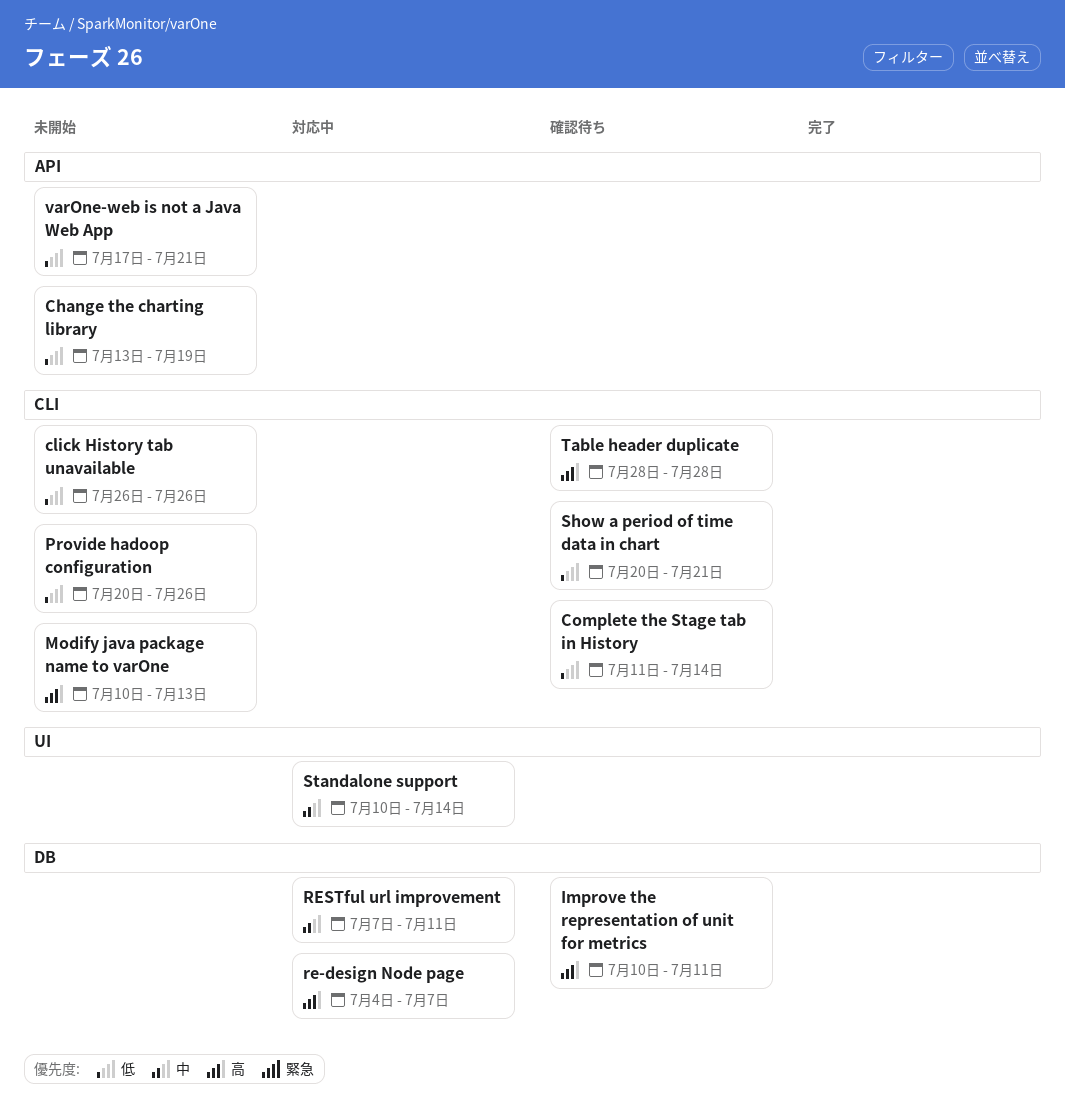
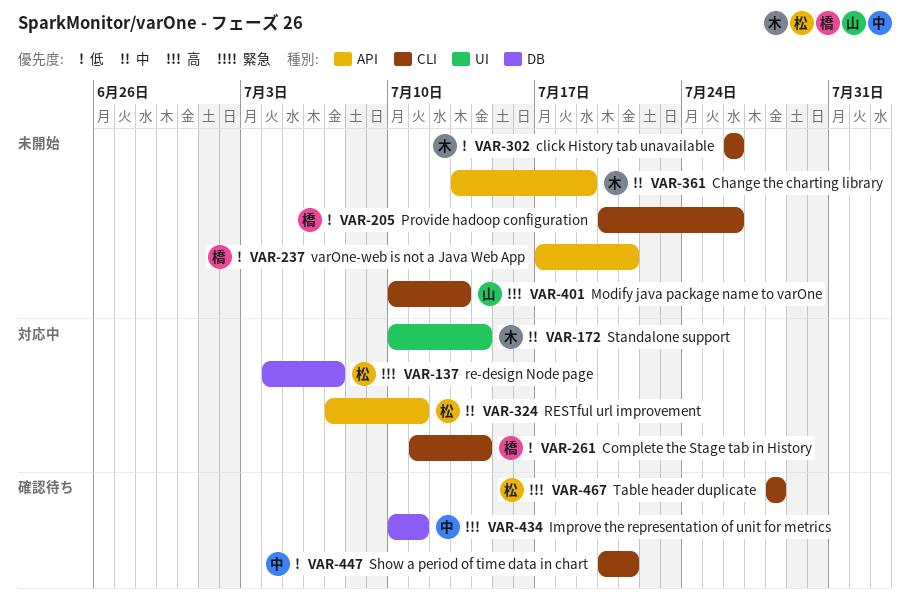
Change the charting library, priority: 低 -> 中
Complete the Stage tab in History, status: 確認待ち -> 対応中
RESTful url improvement, label: DB -> API

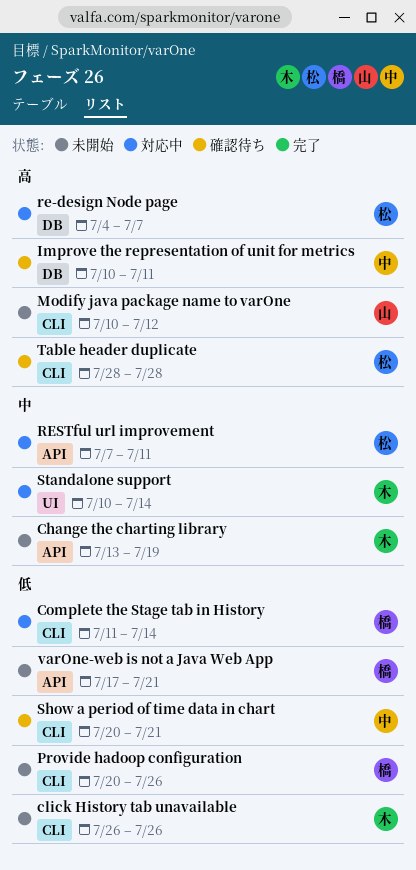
Modify java package name to varOne, due: Jul 13 -> Jul 12

